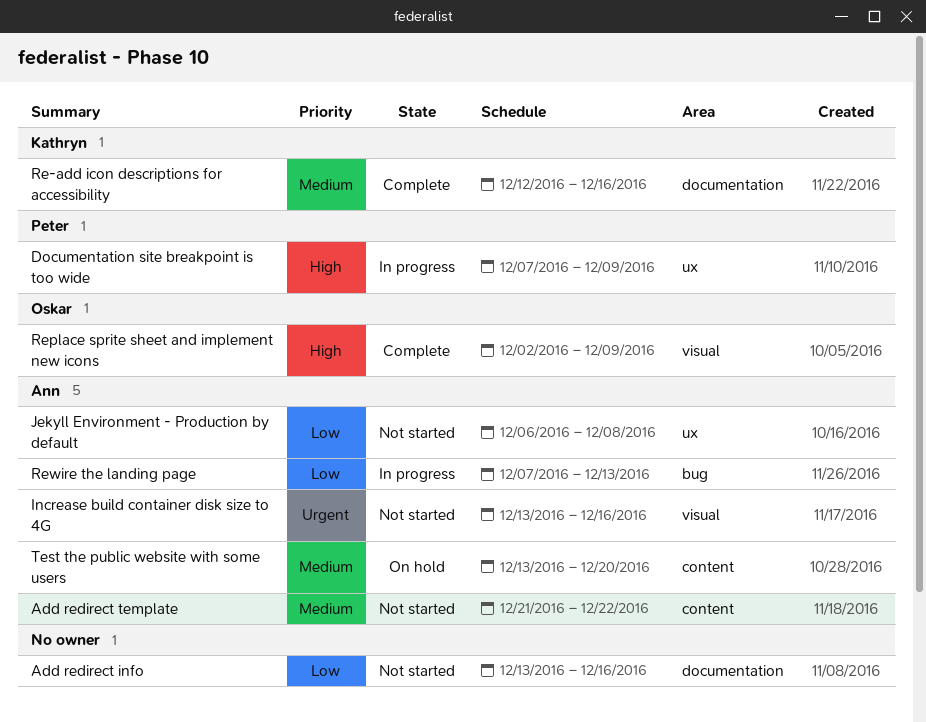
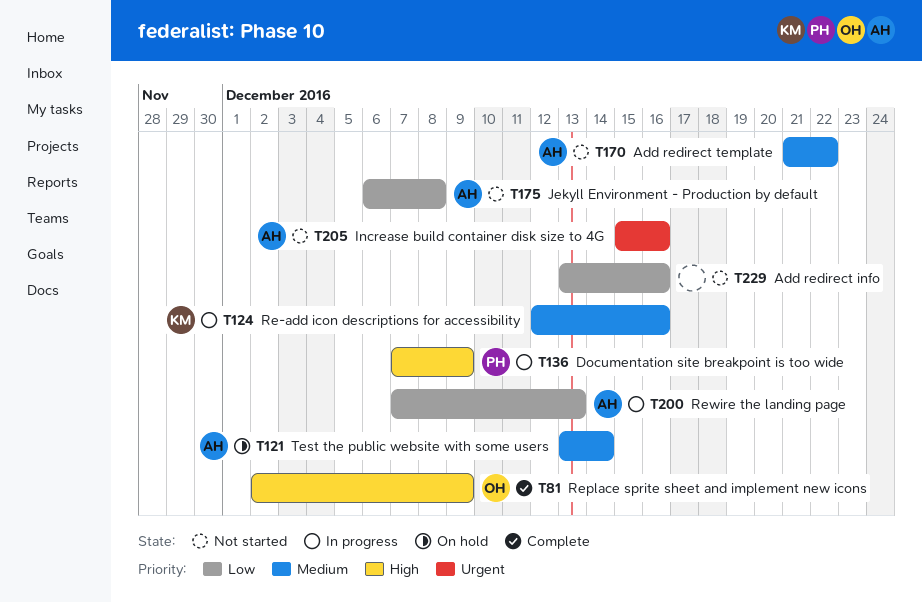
Increase build container disk size to 4G, start: Dec 13 -> Dec 15
Re-add icon descriptions for accessibility, status: Complete -> In progress
Test the public website with some users, due: Dec 20 -> Dec 14

